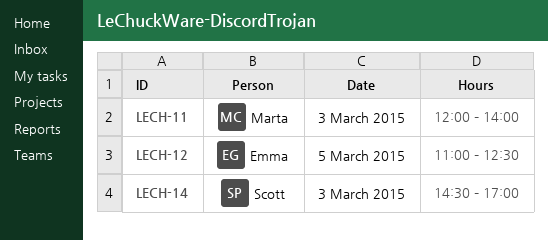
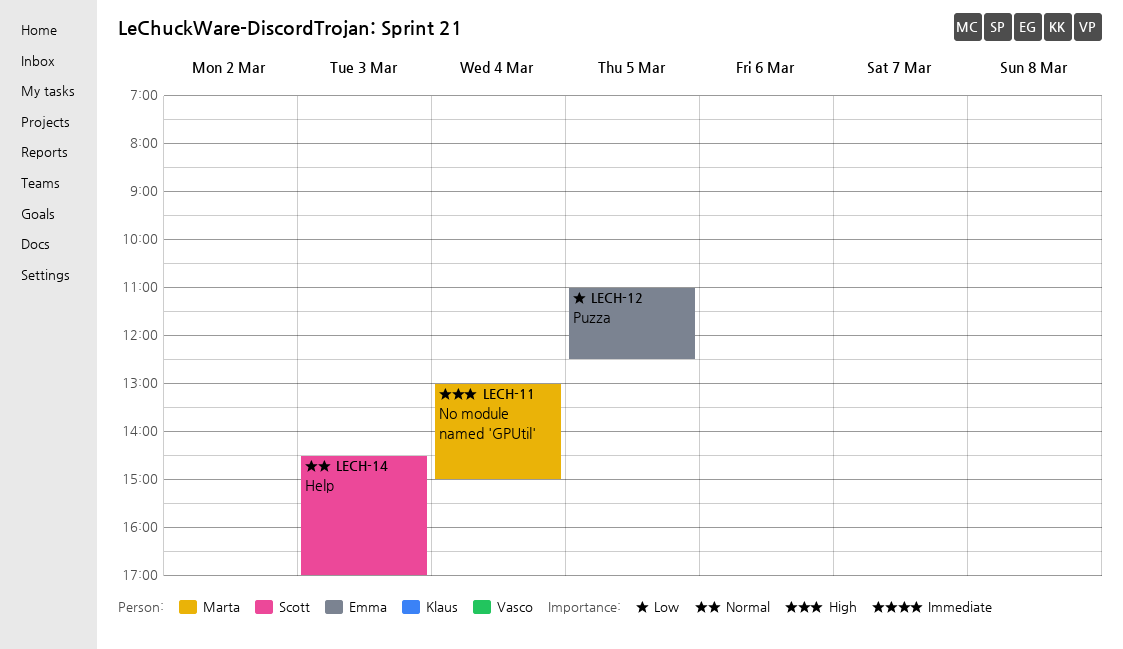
LECH-11, day: Mar 3 -> Mar 4
LECH-11, begins: 12:00 -> 13:00
LECH-11, ends: 14:00 -> 15:00

